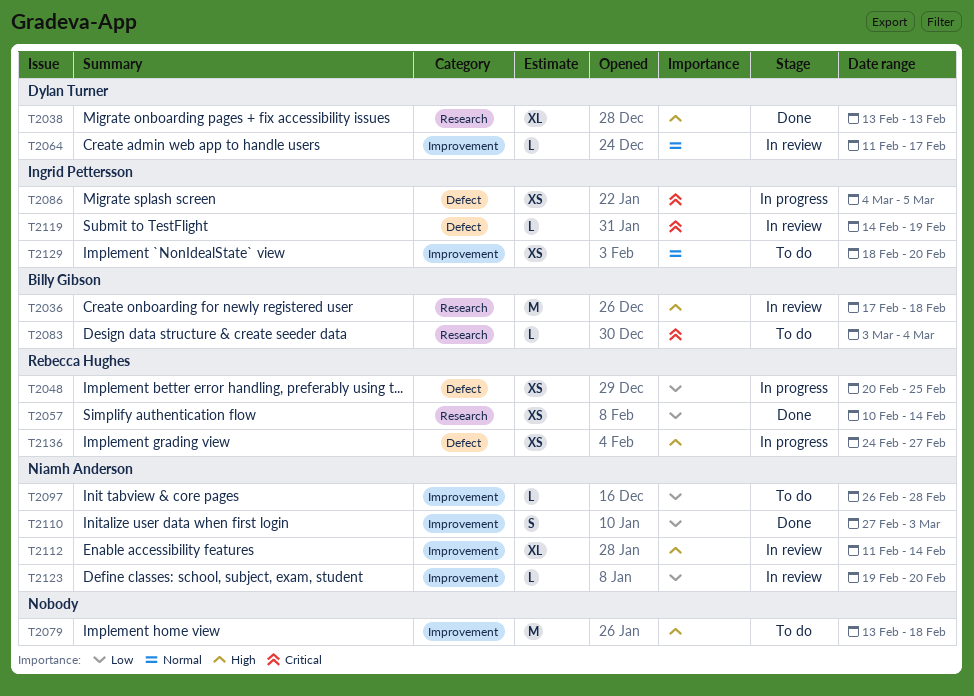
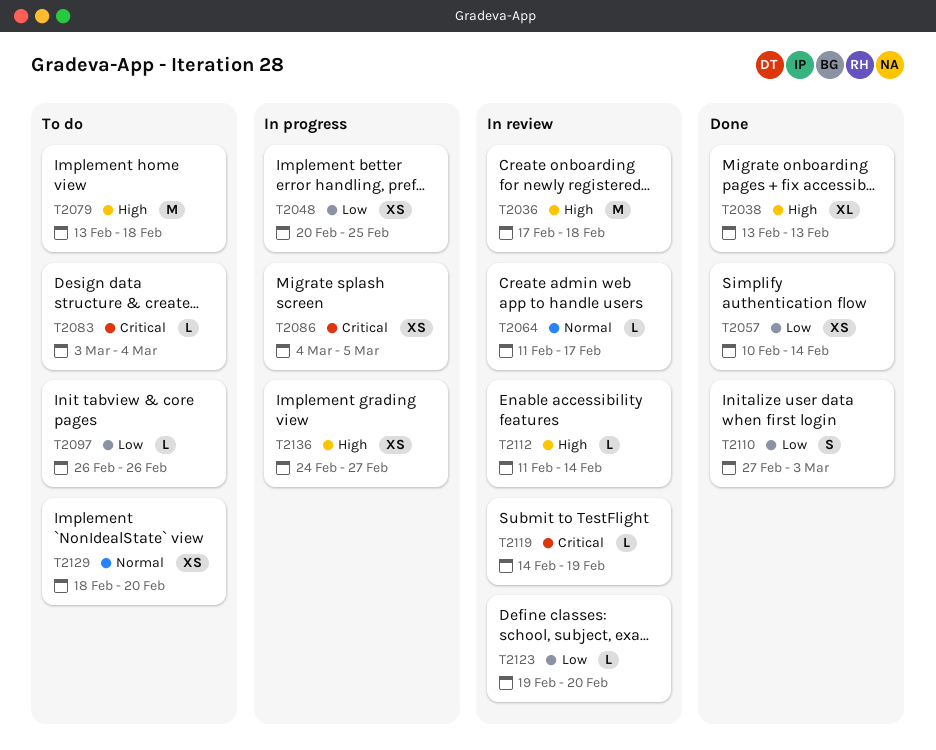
T2097, due: Feb 28 -> Feb 26
T2112, estimate: XL -> L

